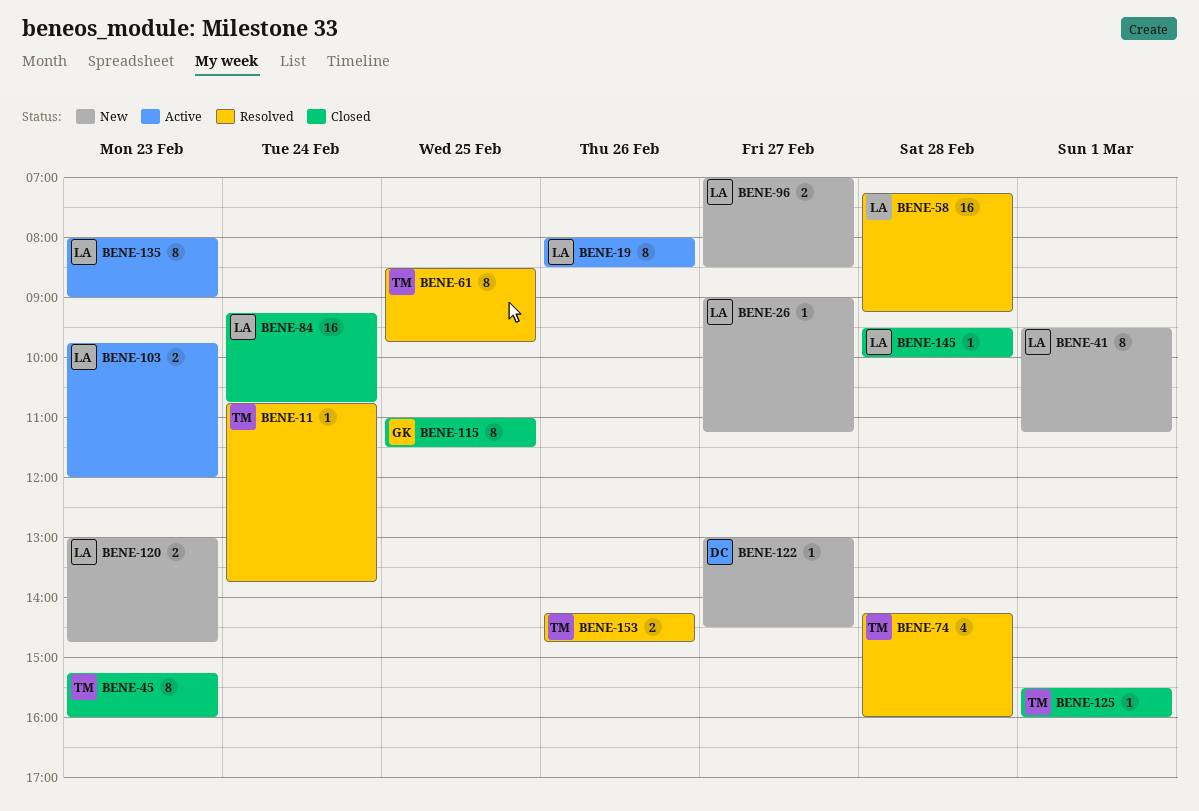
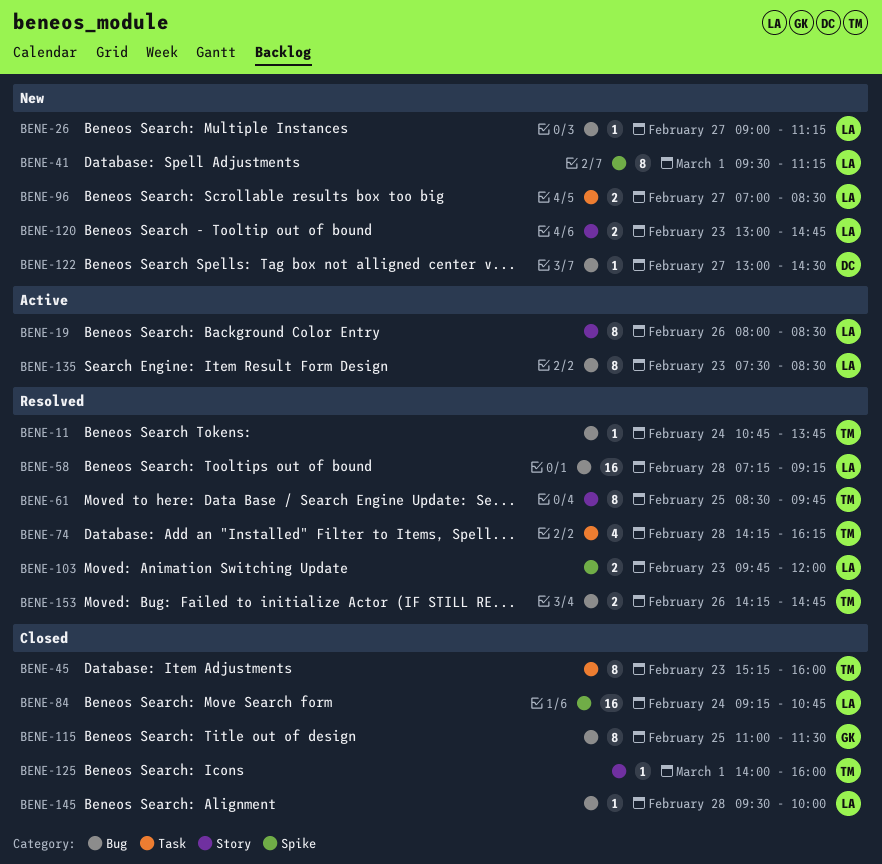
BENE-74, ends: 16:00 -> 16:15
BENE-103, status: Active -> Resolved
BENE-125, begins: 15:30 -> 14:00
BENE-135, begins: 08:00 -> 07:30
BENE-135, ends: 09:00 -> 08:30

